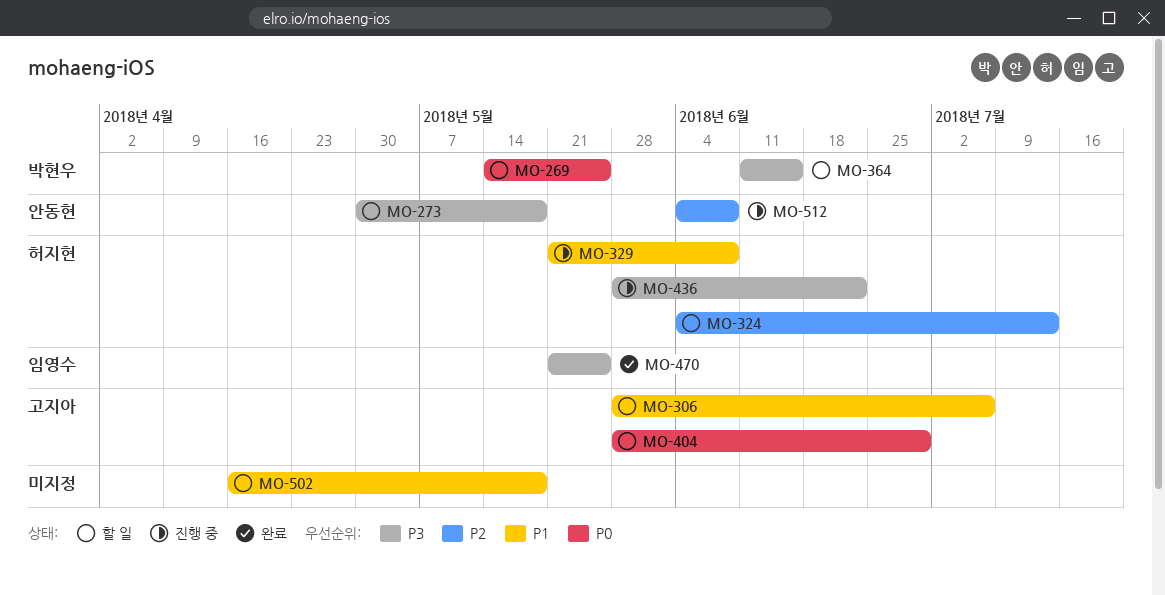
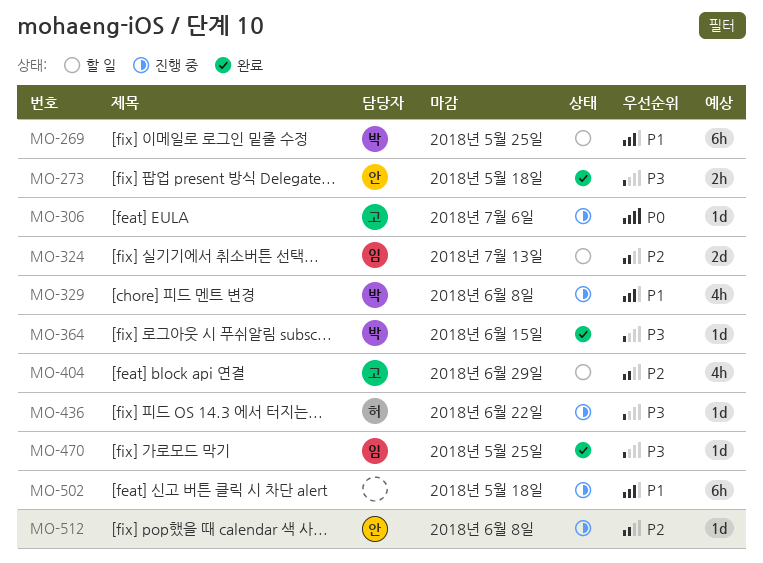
MO-269, priority: P0 -> P1
MO-273, status: 할 일 -> 완료
MO-306, status: 할 일 -> 진행 중
MO-306, priority: P1 -> P0
MO-324, owner: 허지현 -> 임영수
MO-329, owner: 허지현 -> 박현우
MO-364, status: 할 일 -> 완료
MO-404, priority: P0 -> P2
MO-502, status: 할 일 -> 진행 중

